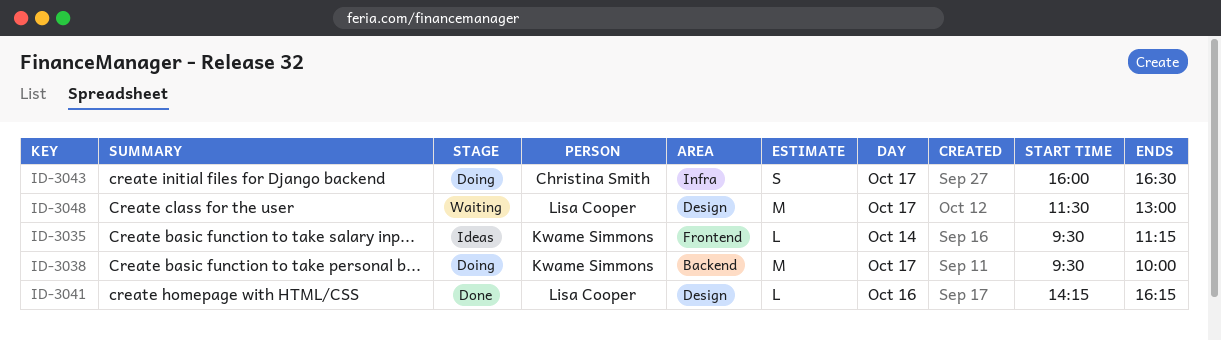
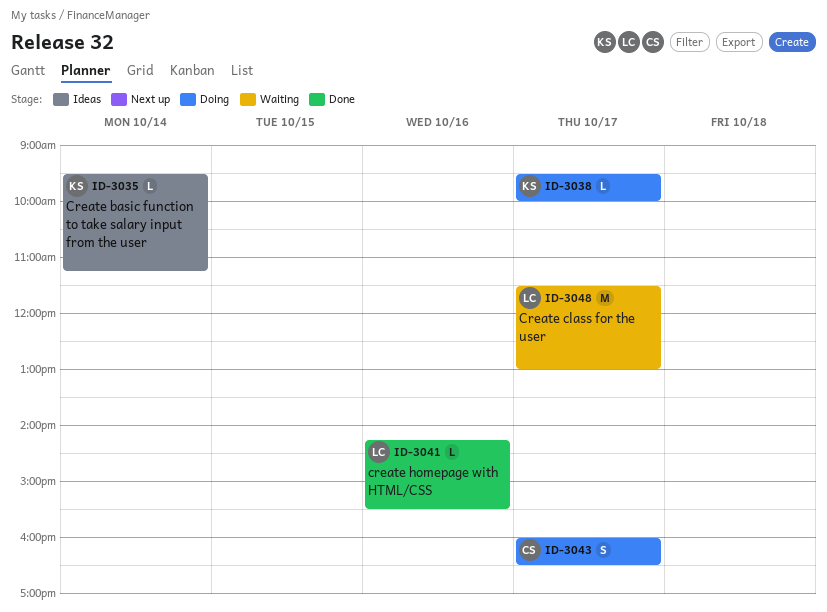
ID-3038, estimate: M -> L
ID-3041, ends: 16:15 -> 15:30

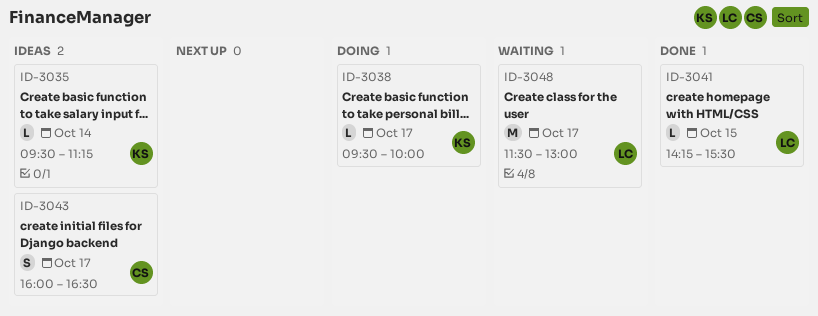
ID-3041, day: Oct 16 -> Oct 15
ID-3043, status: Doing -> Ideas

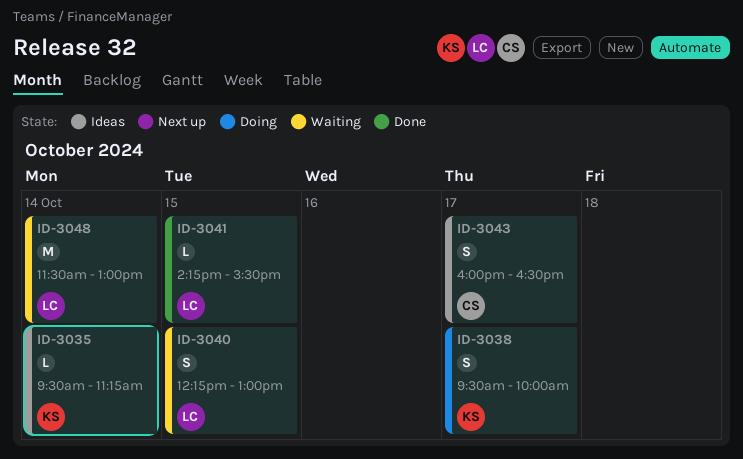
ID-3038, estimate: L -> S
ID-3040: none -> present
ID-3048, day: Oct 17 -> Oct 14

